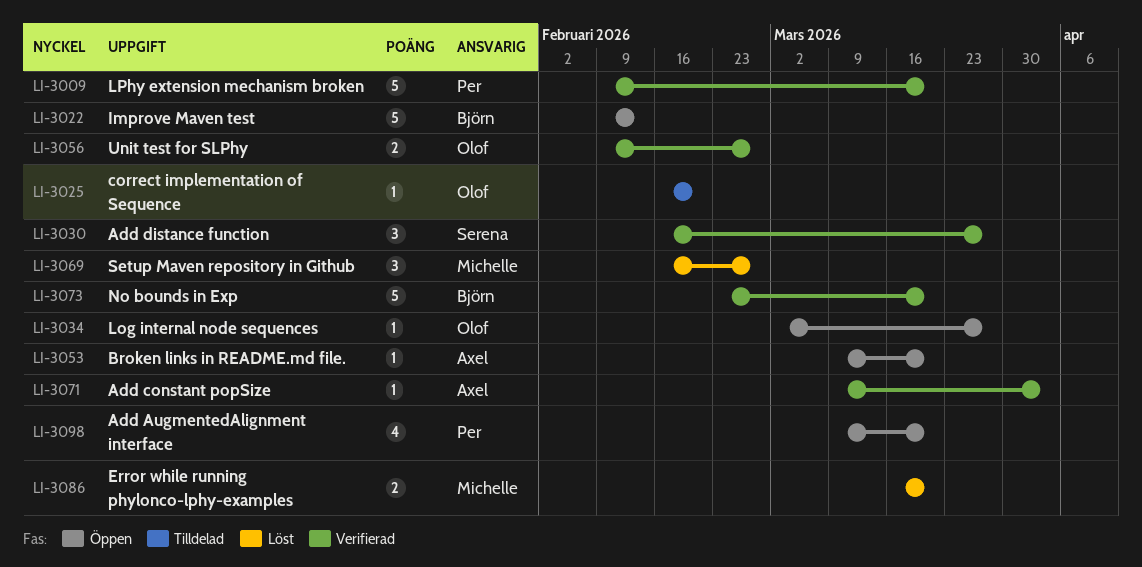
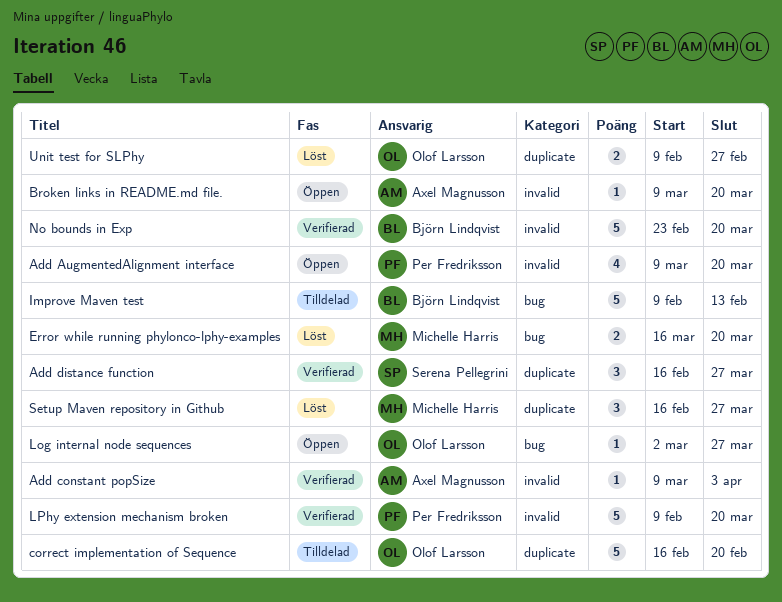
correct implementation of Sequence, estimate: 1 -> 5
Improve Maven test, status: Öppen -> Tilldelad
Setup Maven repository in Github, due: Feb 27 -> Mar 27
Unit test for SLPhy, status: Verifierad -> Löst

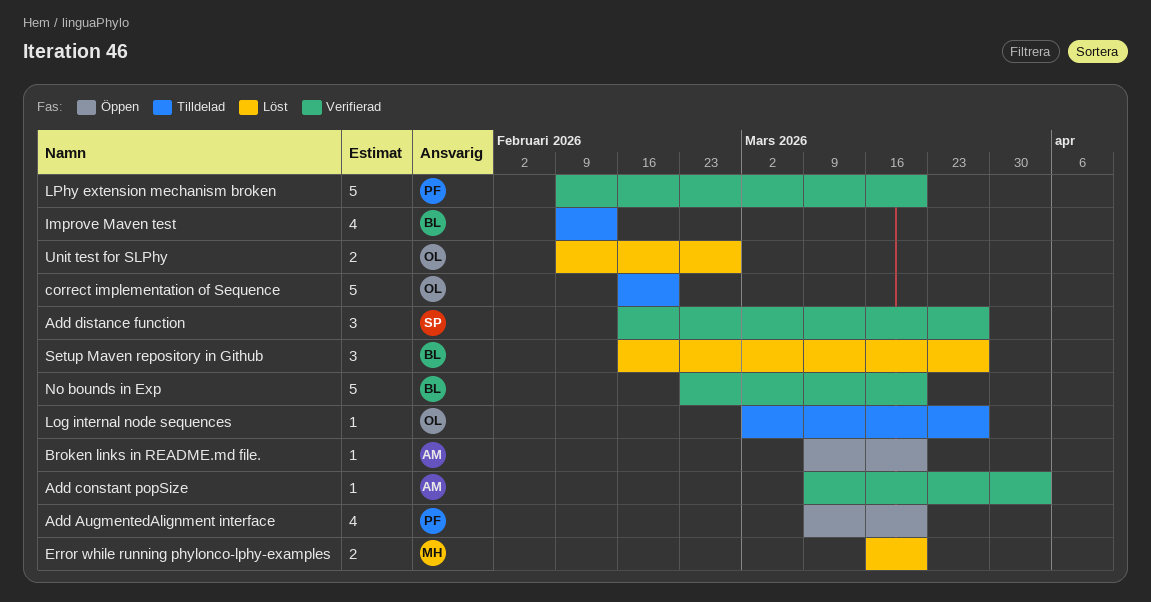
Improve Maven test, estimate: 5 -> 4
Log internal node sequences, status: Öppen -> Tilldelad
Setup Maven repository in Github, owner: Michelle Harris -> Björn Lindqvist

